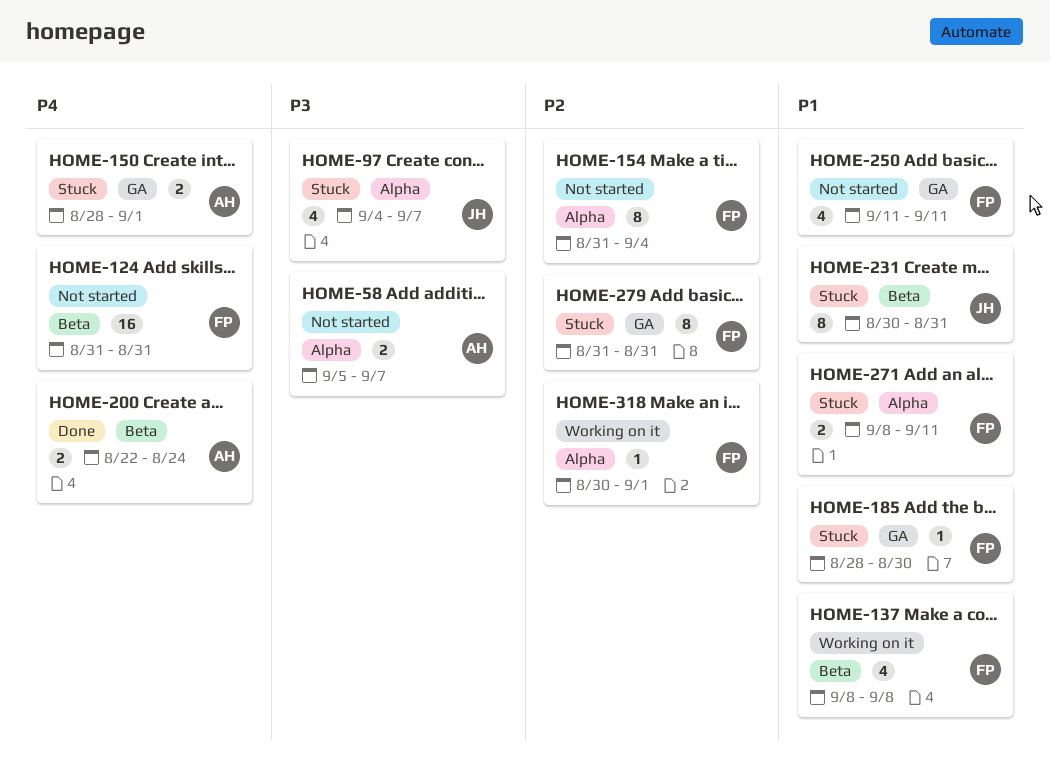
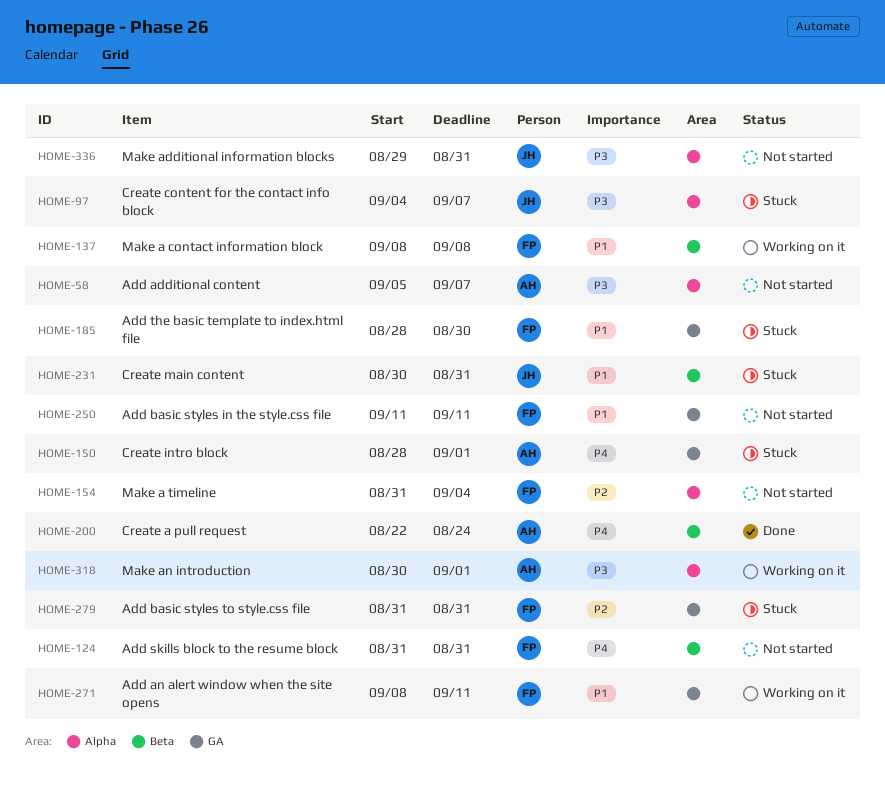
HOME-271, status: Stuck -> Working on it
HOME-271, label: Alpha -> GA
HOME-318, owner: FP -> AH
HOME-318, priority: P2 -> P3
HOME-336: none -> present

